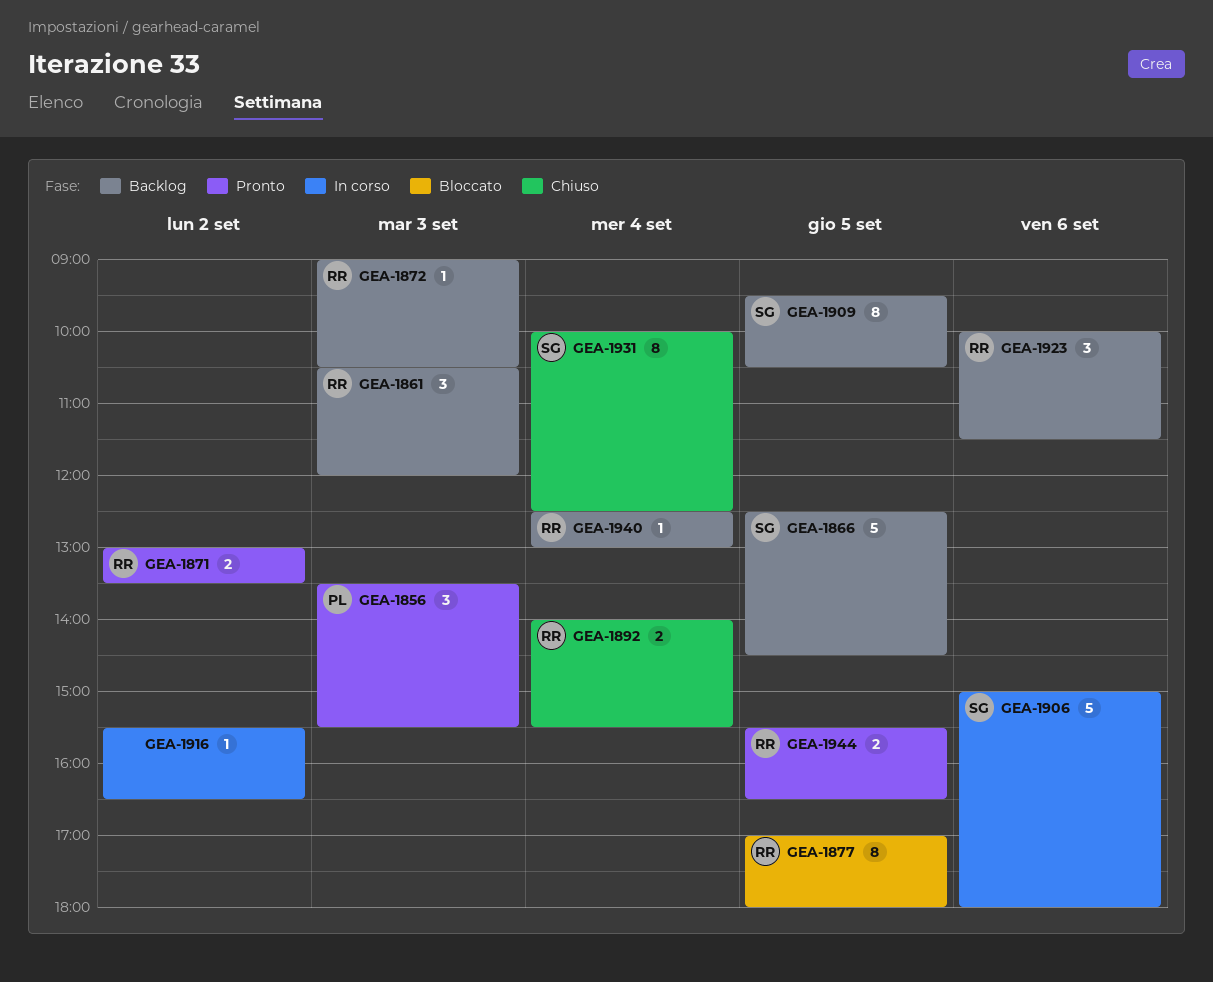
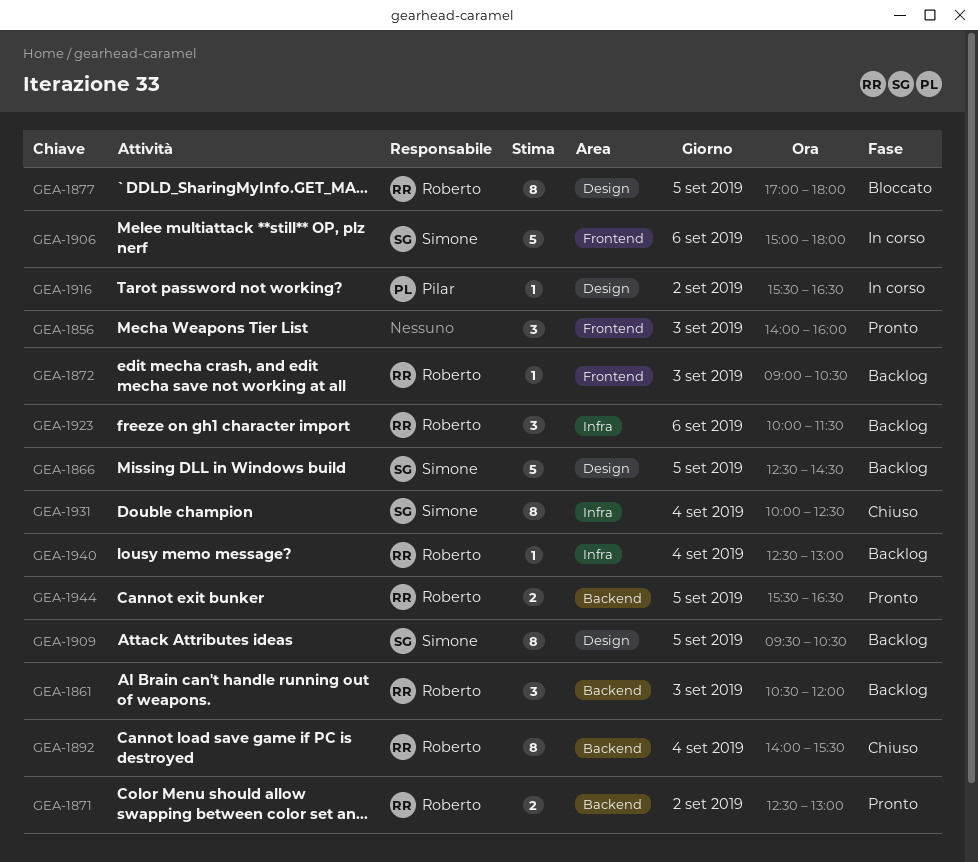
GEA-1856, owner: Pilar -> none
GEA-1856, begins: 13:30 -> 14:00
GEA-1856, ends: 15:30 -> 16:00
GEA-1871, begins: 13:00 -> 12:30
GEA-1871, ends: 13:30 -> 13:00
GEA-1892, estimate: 2 -> 8
GEA-1916, owner: none -> Pilar

